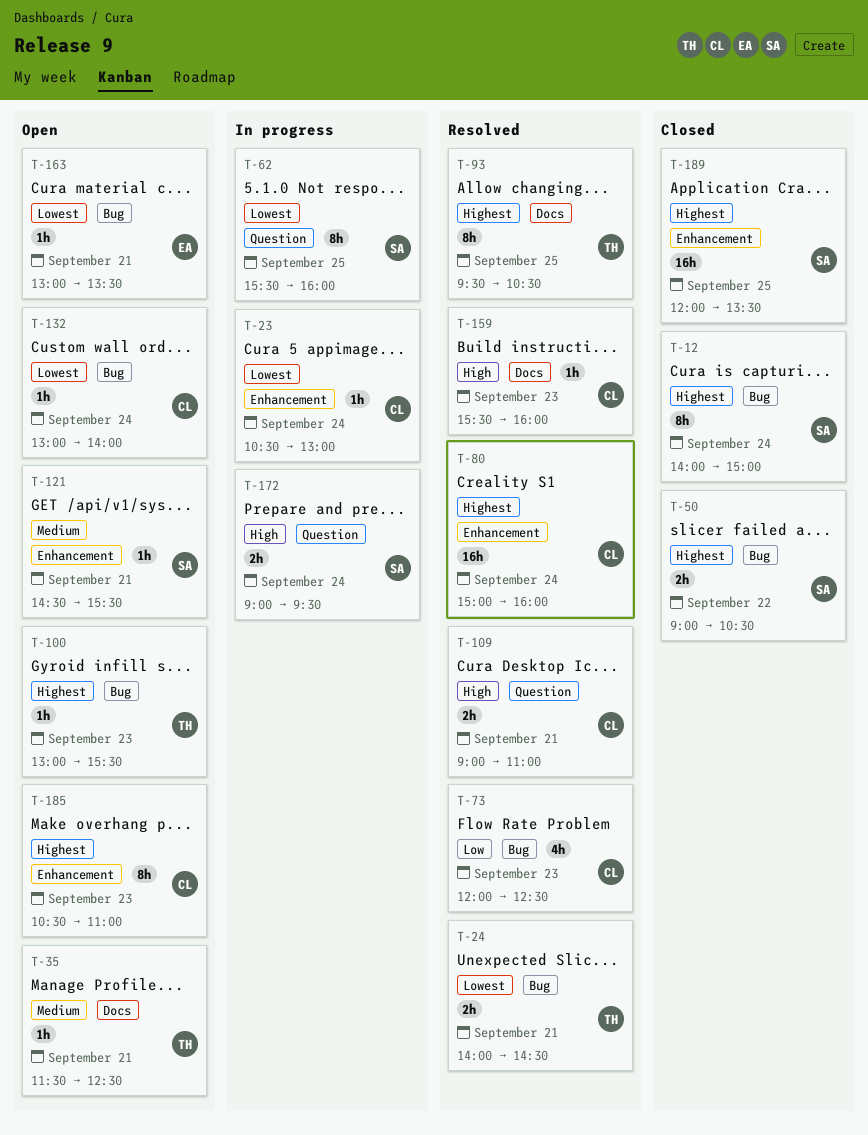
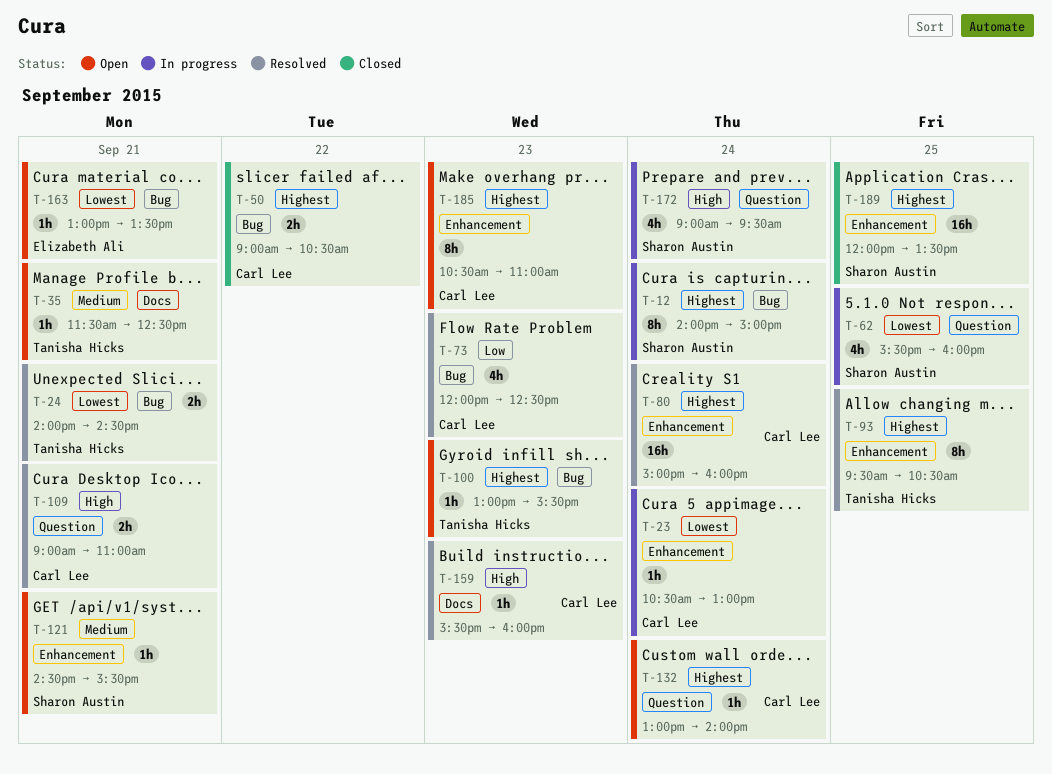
T-12, status: Closed -> In progress
T-50, owner: Sharon Austin -> Carl Lee
T-62, estimate: 8h -> 4h
T-93, label: Docs -> Enhancement
T-132, priority: Lowest -> Highest
T-132, label: Bug -> Question
T-172, estimate: 2h -> 4h

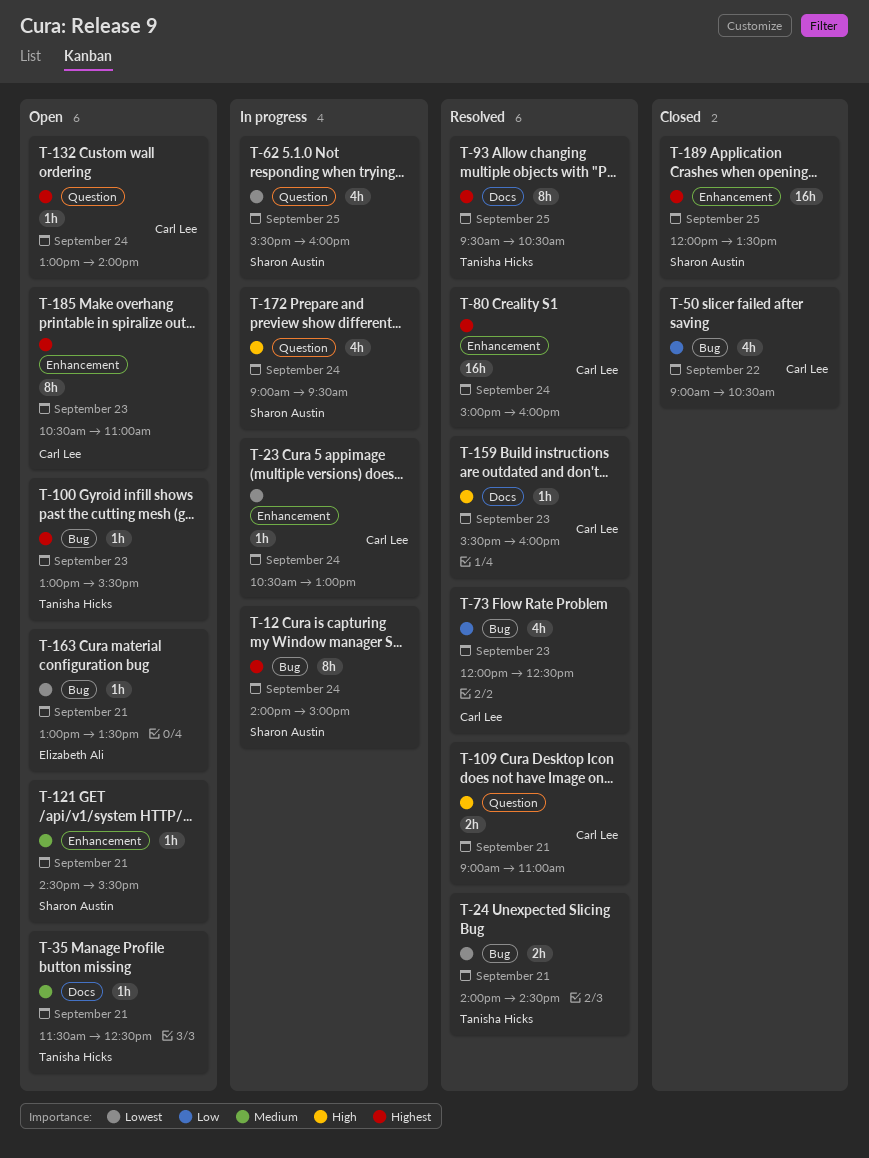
T-50, priority: Highest -> Low
T-50, estimate: 2h -> 4h
T-93, label: Enhancement -> Docs

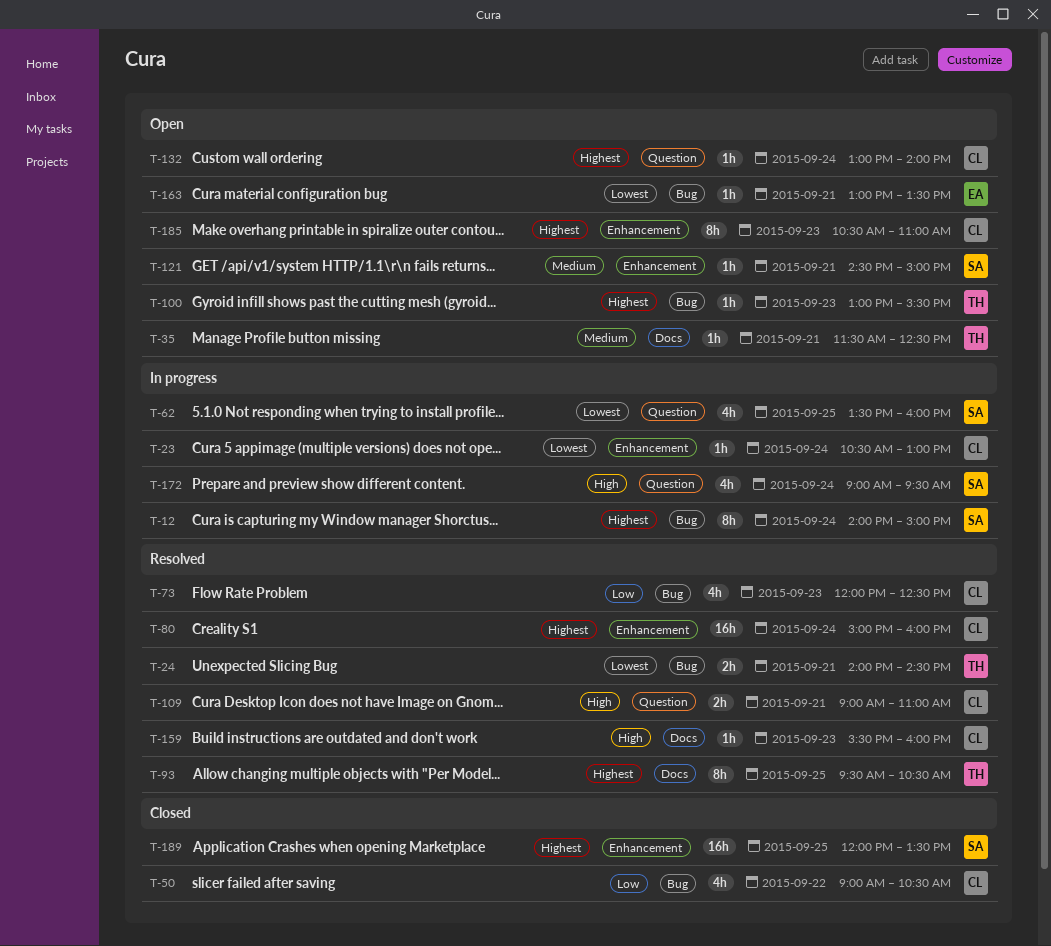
T-62, begins: 15:30 -> 13:30
T-121, ends: 15:30 -> 15:00

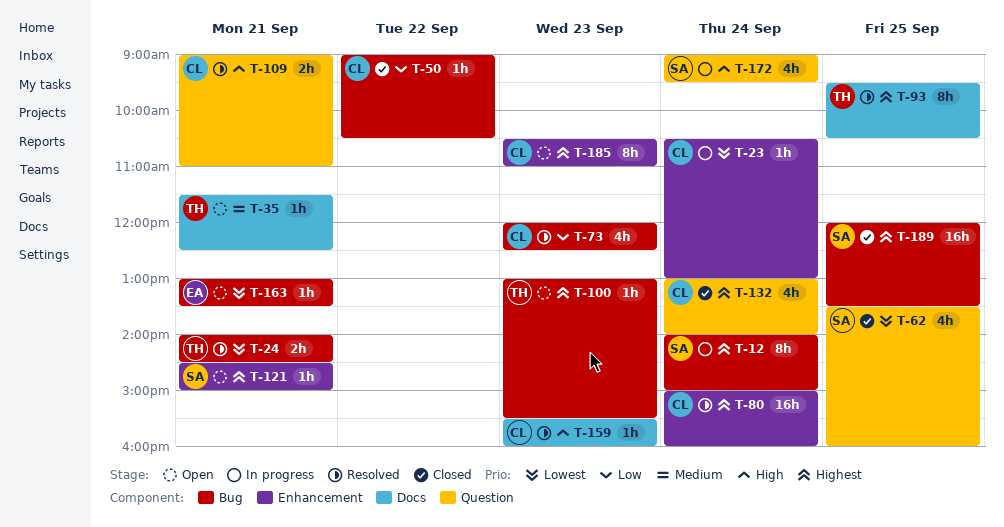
T-50, estimate: 4h -> 1h
T-62, status: In progress -> Closed
T-121, priority: Medium -> Highest
T-132, status: Open -> Closed
T-132, estimate: 1h -> 4h
T-189, label: Enhancement -> Bug

